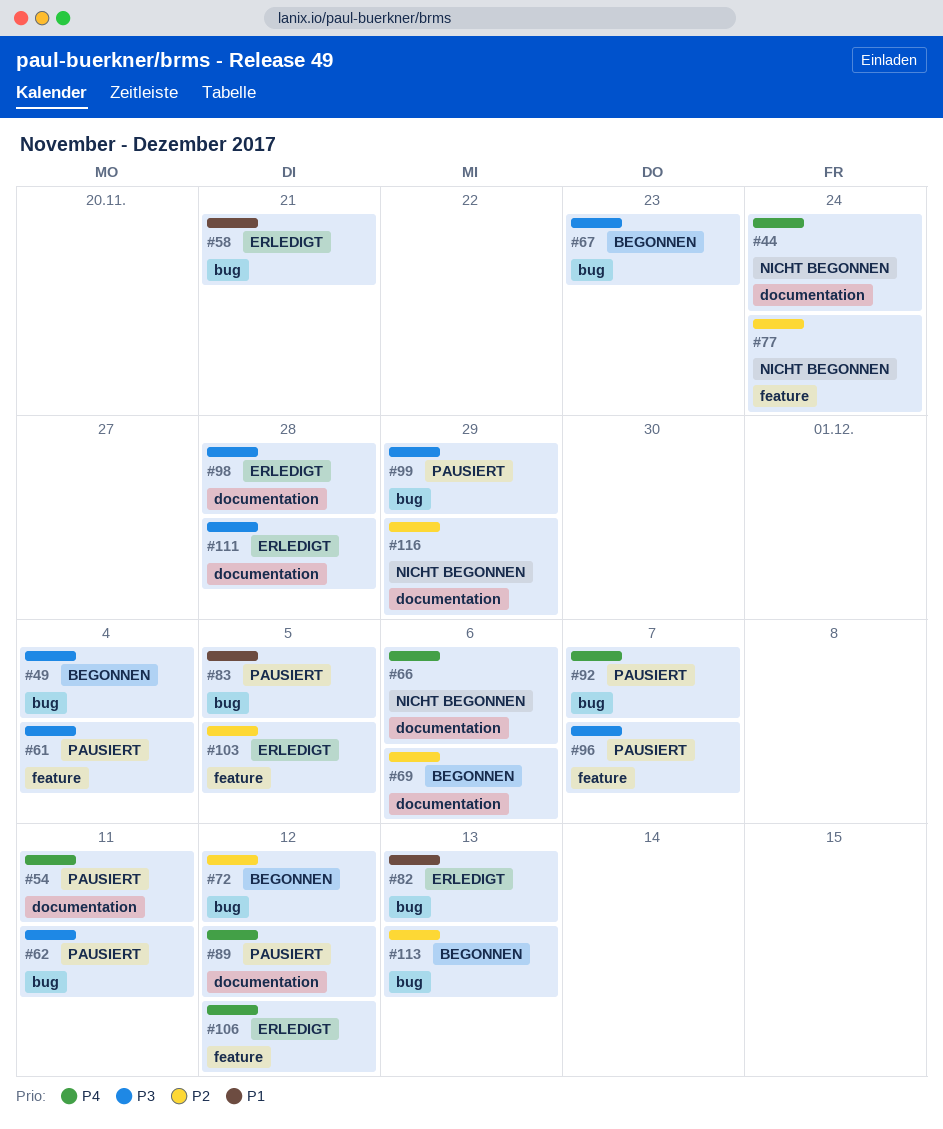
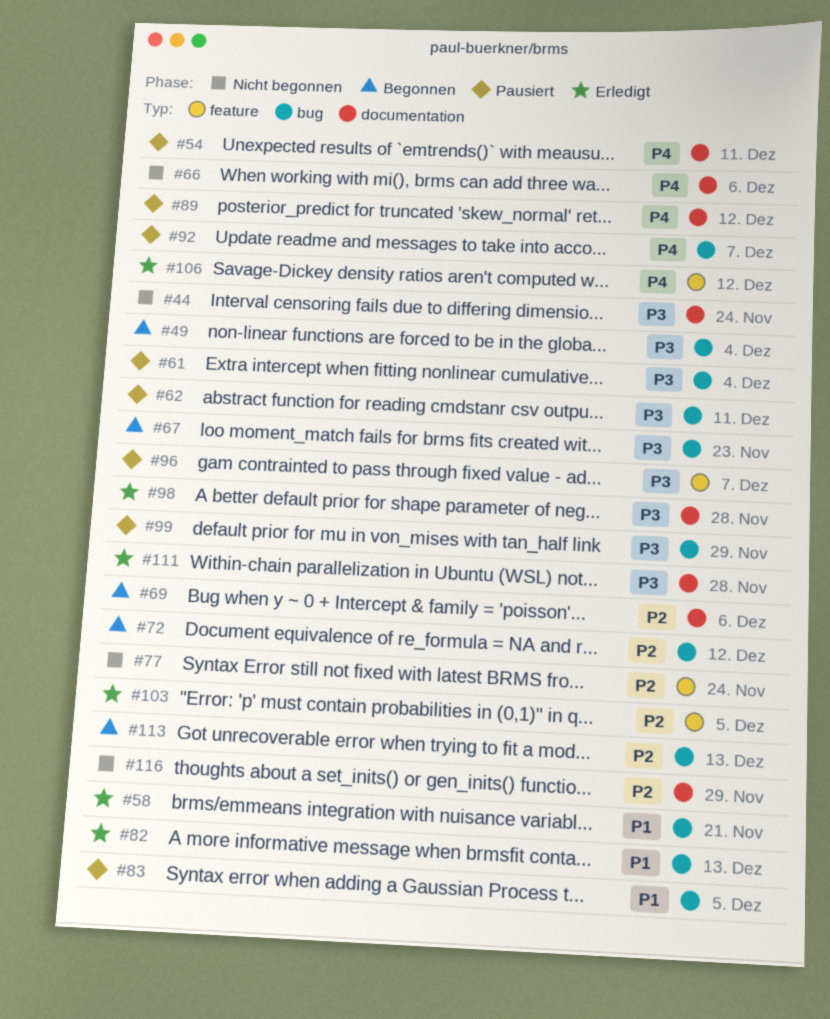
#44, priority: P4 -> P3
#61, label: feature -> bug

